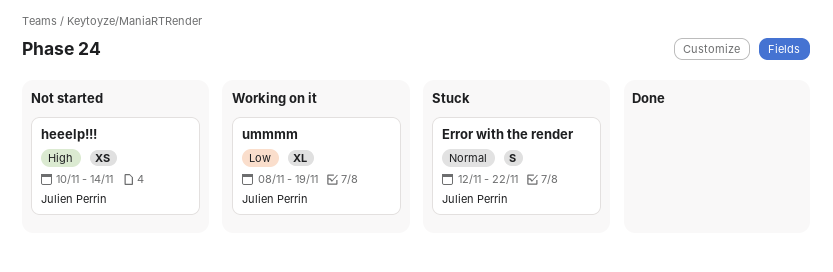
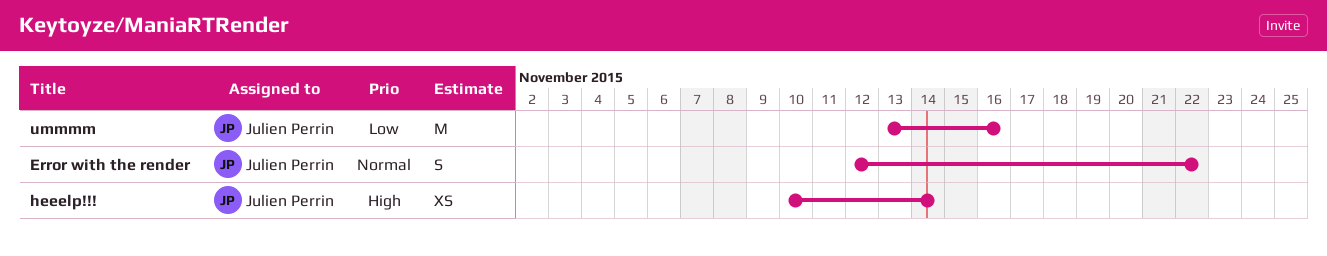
ummmm, estimate: XL -> M
ummmm, start: Nov 8 -> Nov 13
ummmm, due: Nov 19 -> Nov 16

